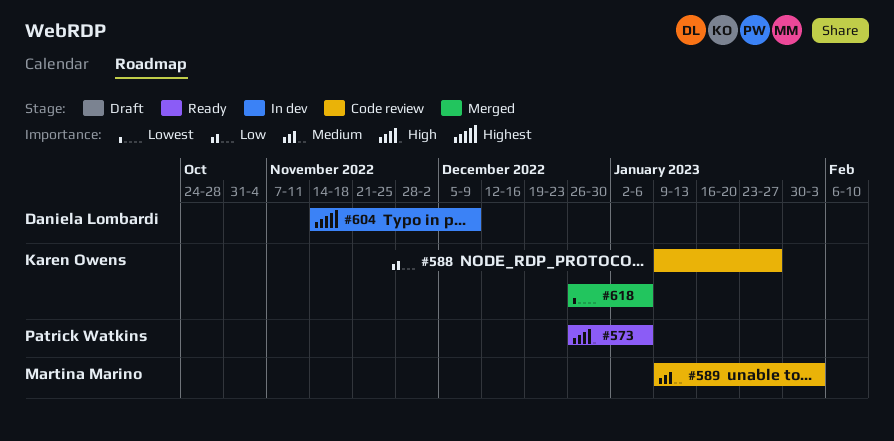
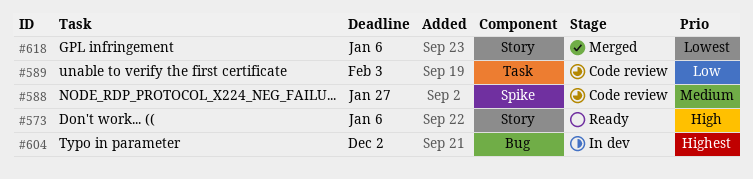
#588, priority: Low -> Medium
#589, priority: Medium -> Low
#604, due: Dec 9 -> Dec 2

